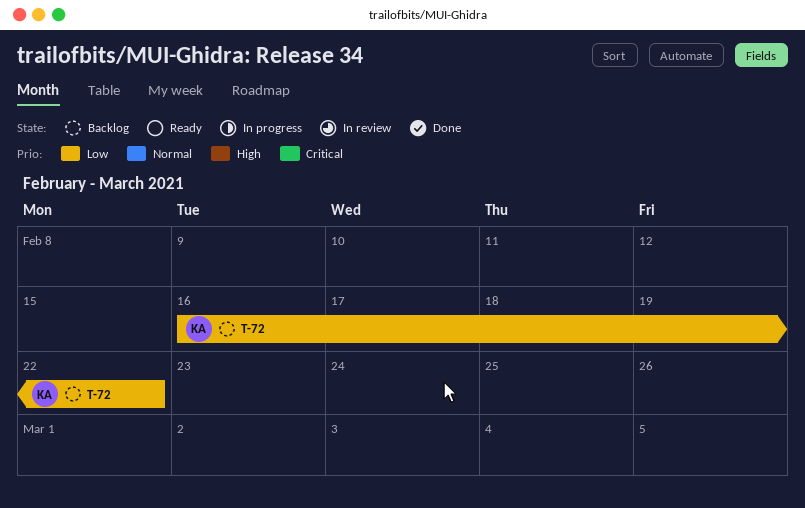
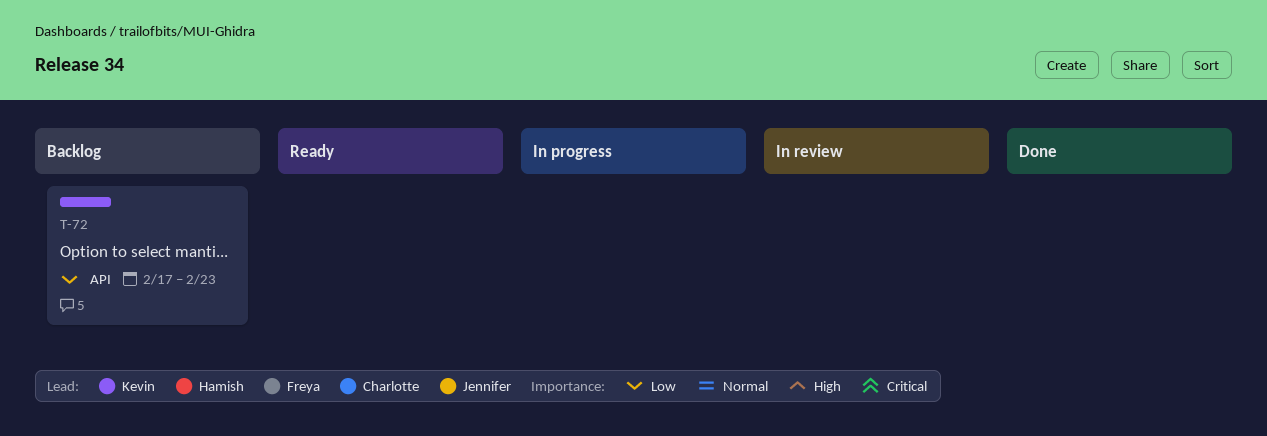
T-72, start: Feb 16 -> Feb 17
T-72, due: Feb 22 -> Feb 23

